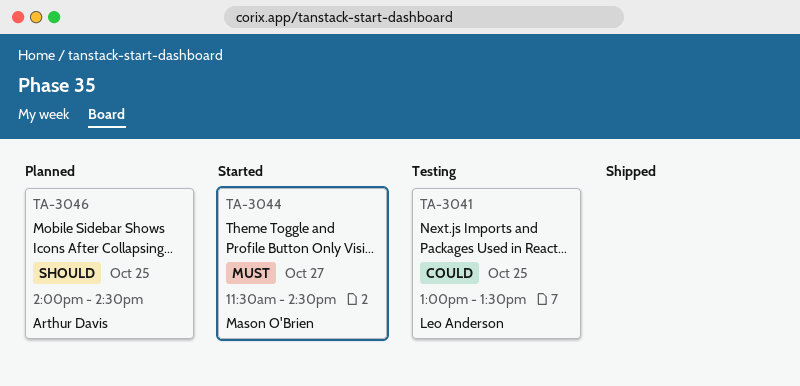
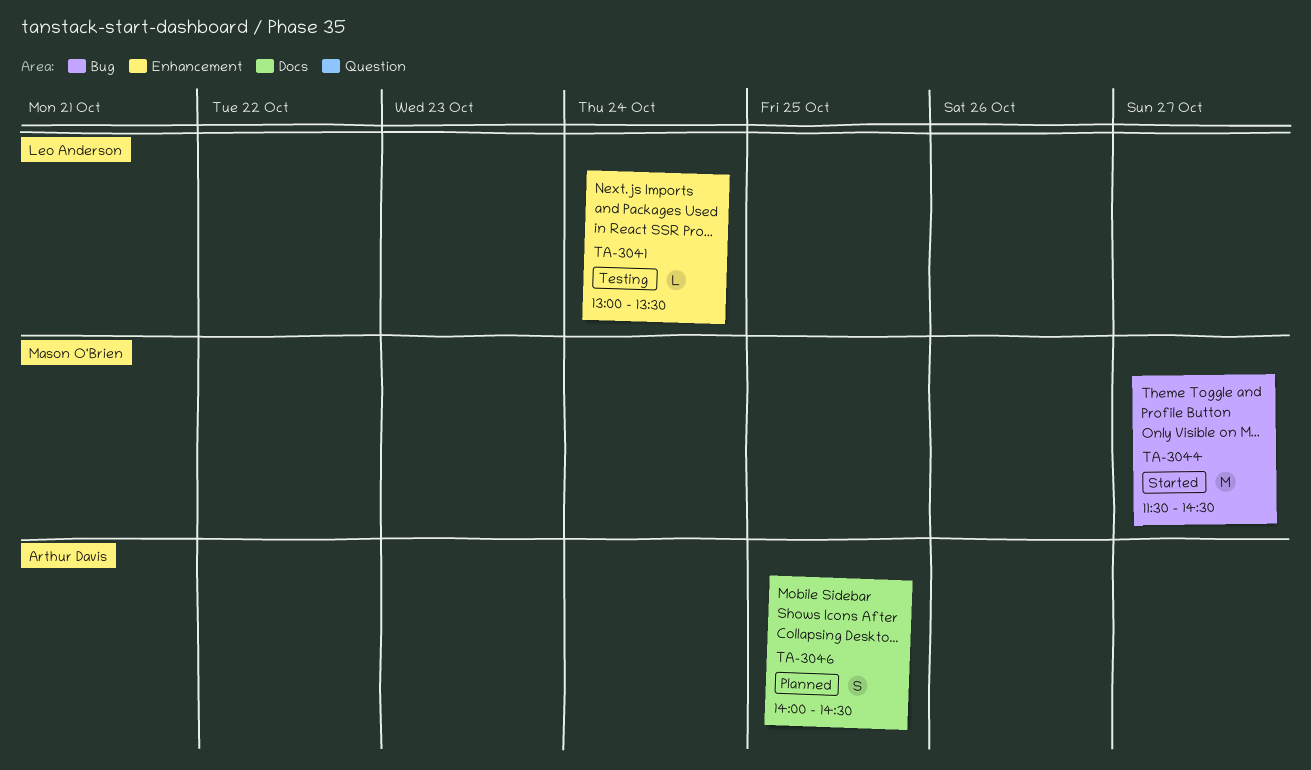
TA-3041, day: Oct 25 -> Oct 24

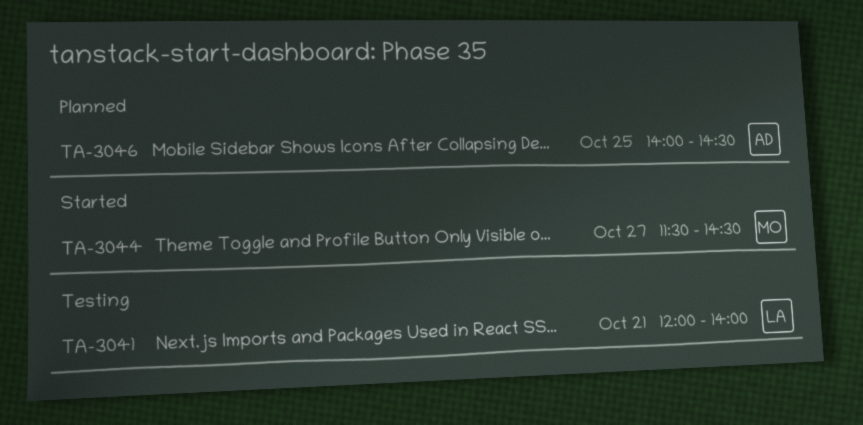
TA-3041, day: Oct 24 -> Oct 21
TA-3041, begins: 13:00 -> 12:00
TA-3041, ends: 13:30 -> 14:00

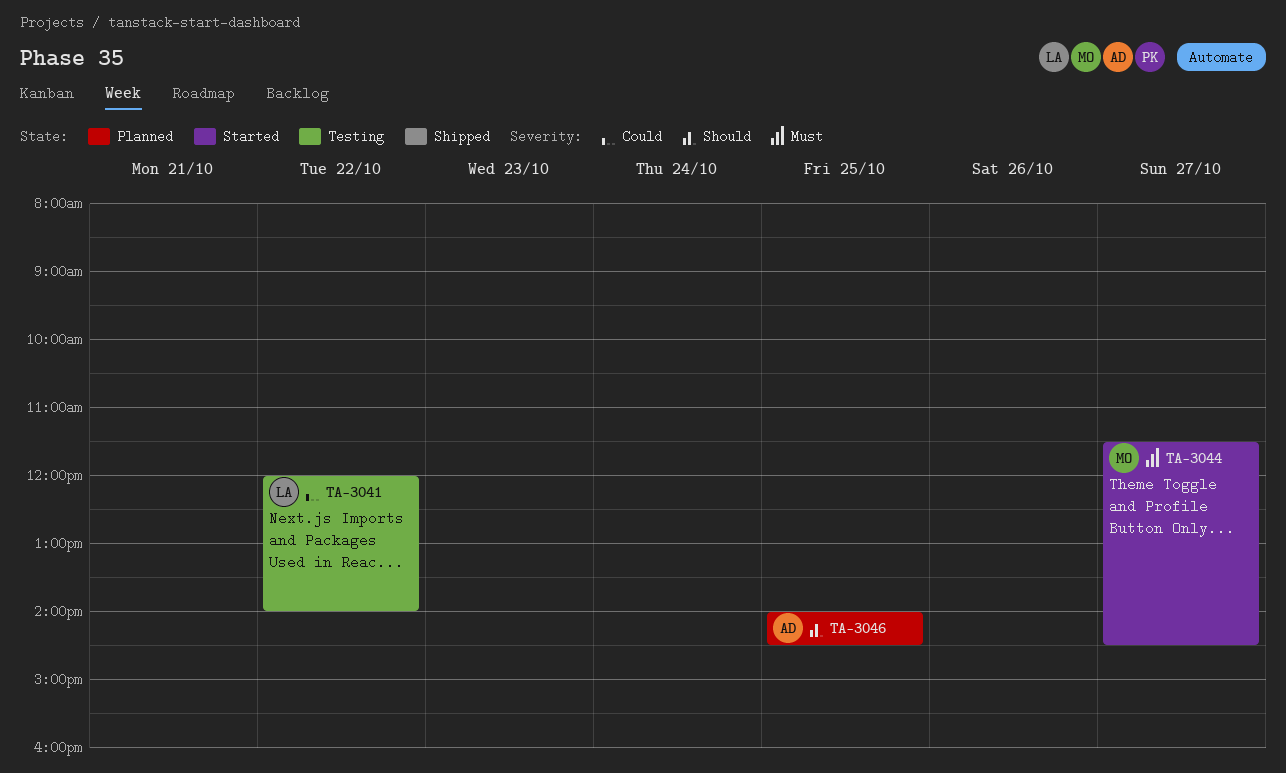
TA-3041, day: Oct 21 -> Oct 22

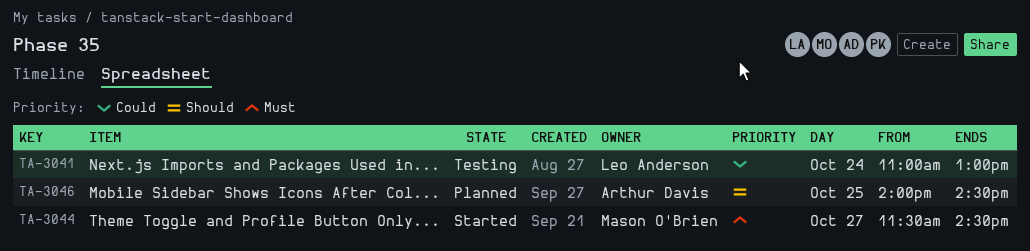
TA-3041, day: Oct 22 -> Oct 24
TA-3041, begins: 12:00 -> 11:00
TA-3041, ends: 14:00 -> 13:00

